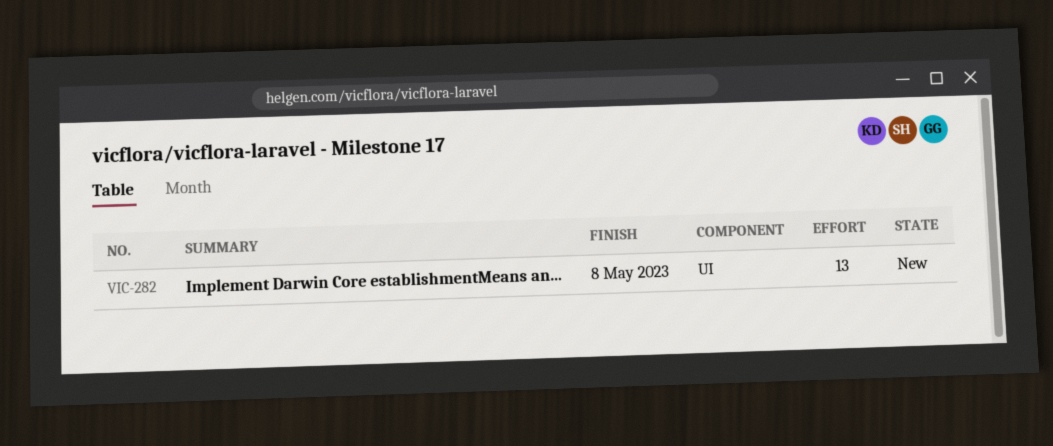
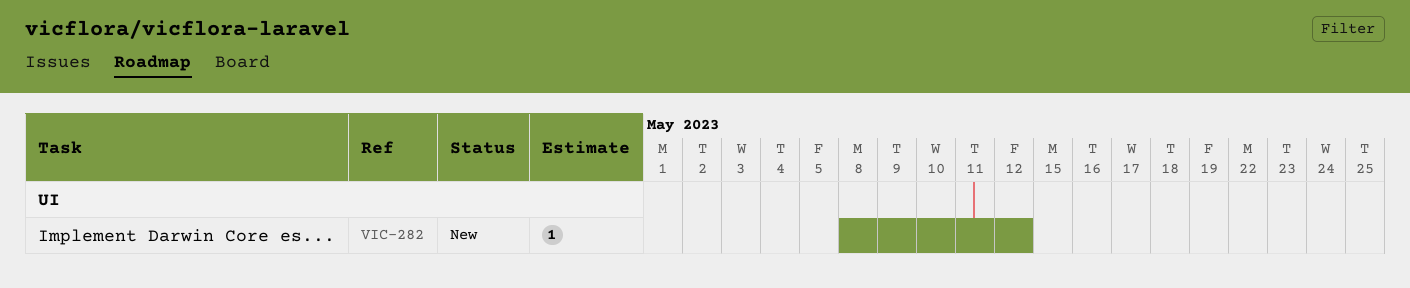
VIC-282, estimate: 13 -> 1
VIC-282, due: May 8 -> May 12

